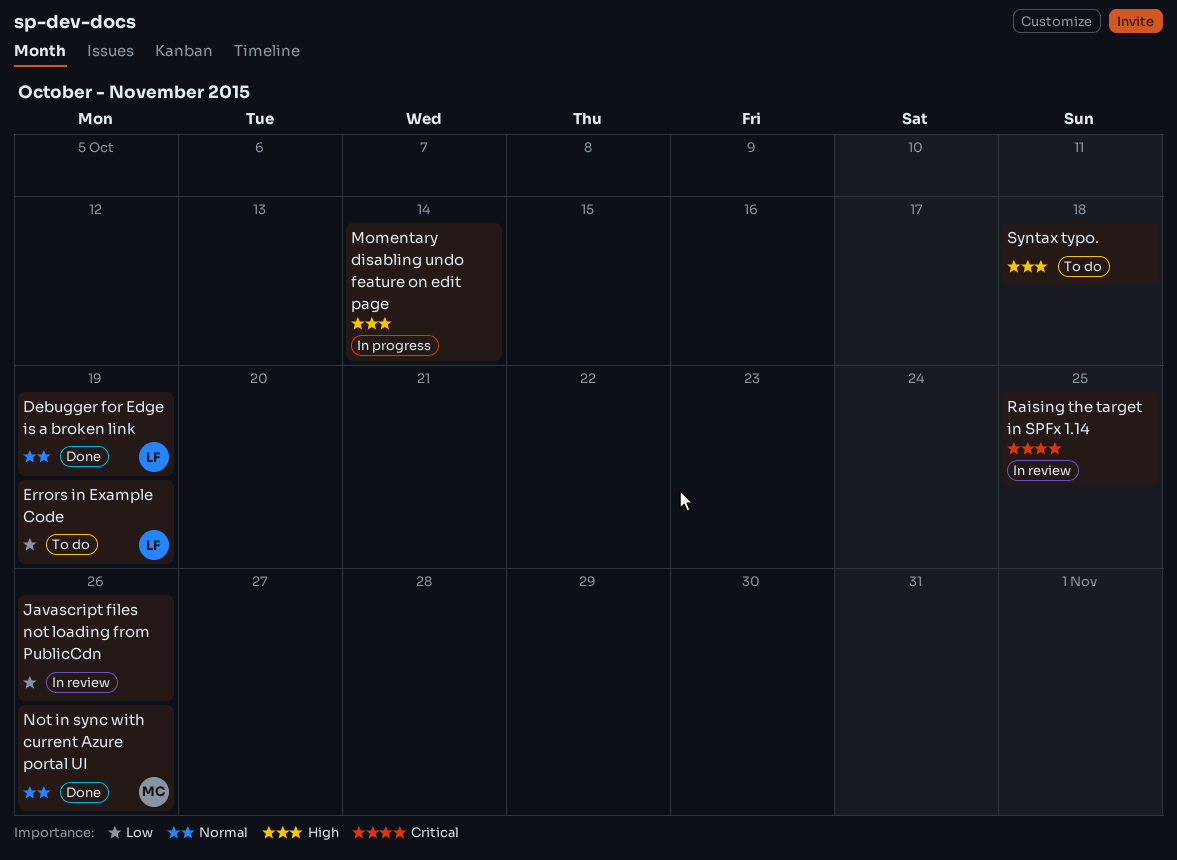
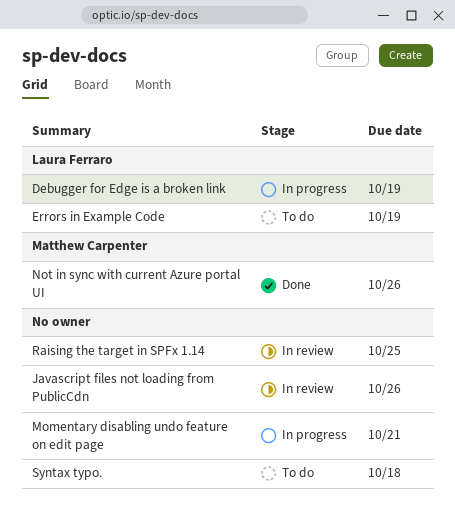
Debugger for Edge is a broken link, status: Done -> In progress
Momentary disabling undo feature on edit page, due: Oct 14 -> Oct 21

